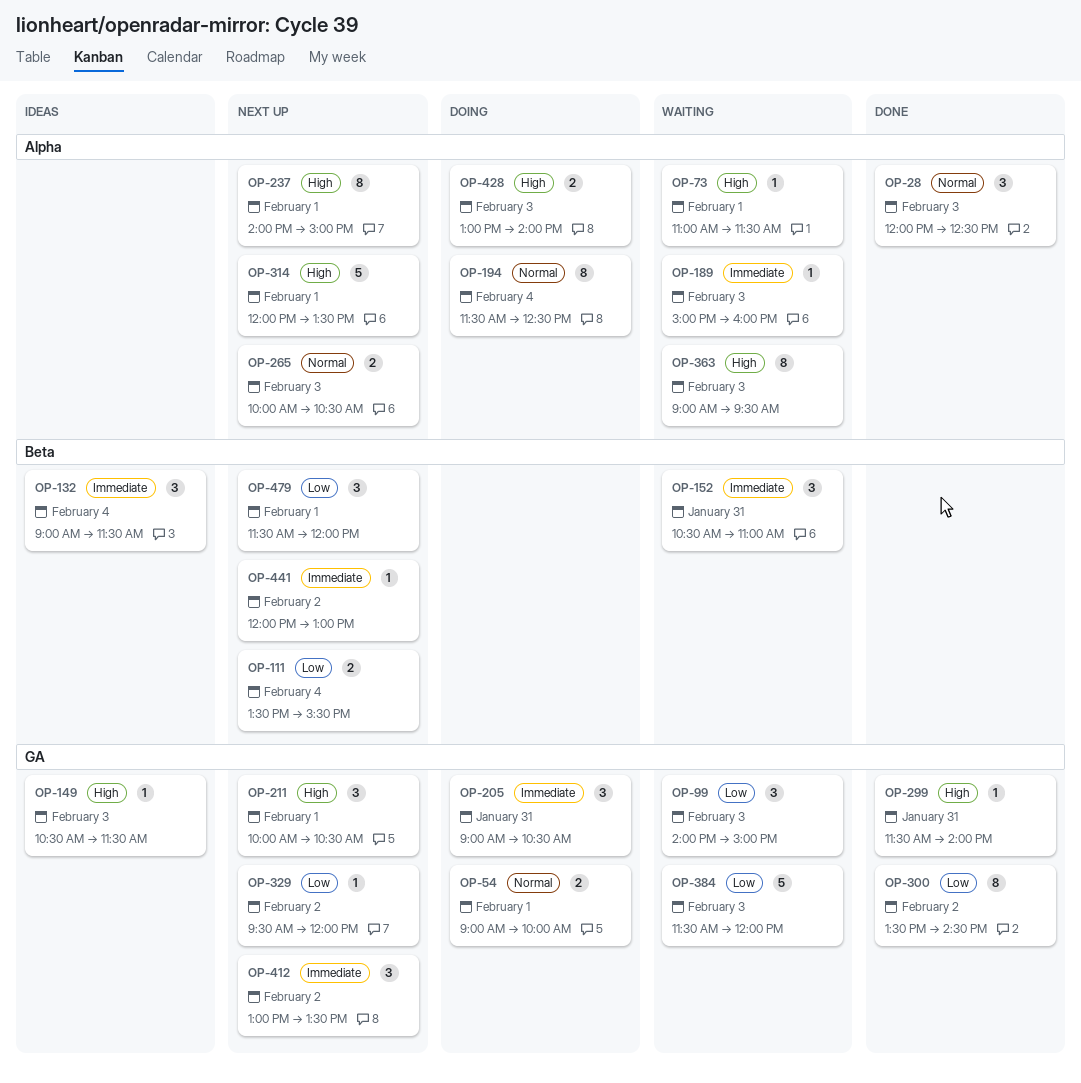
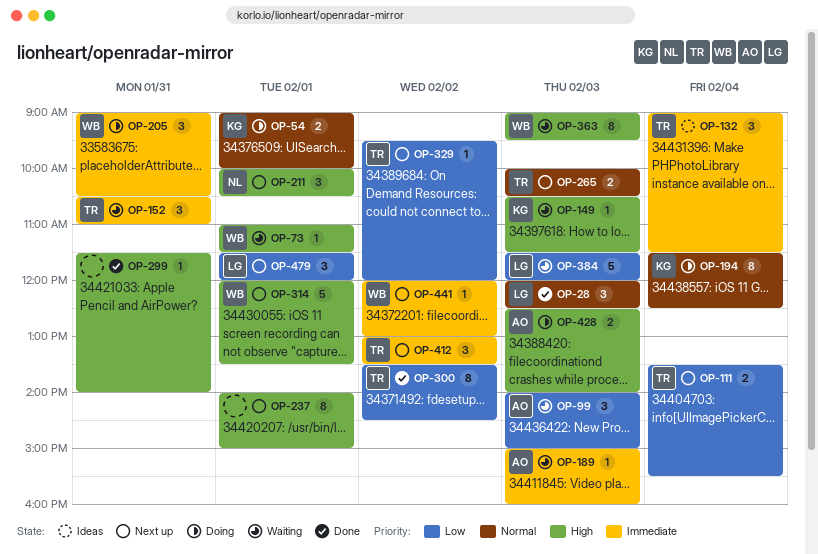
OP-149, status: Ideas -> Waiting
OP-428, begins: 13:00 -> 12:30

